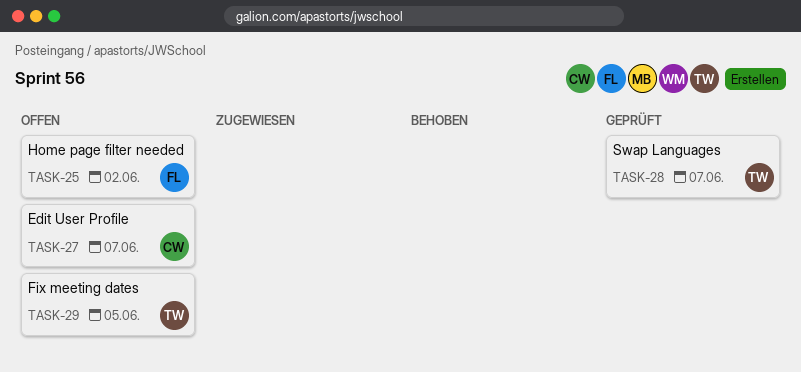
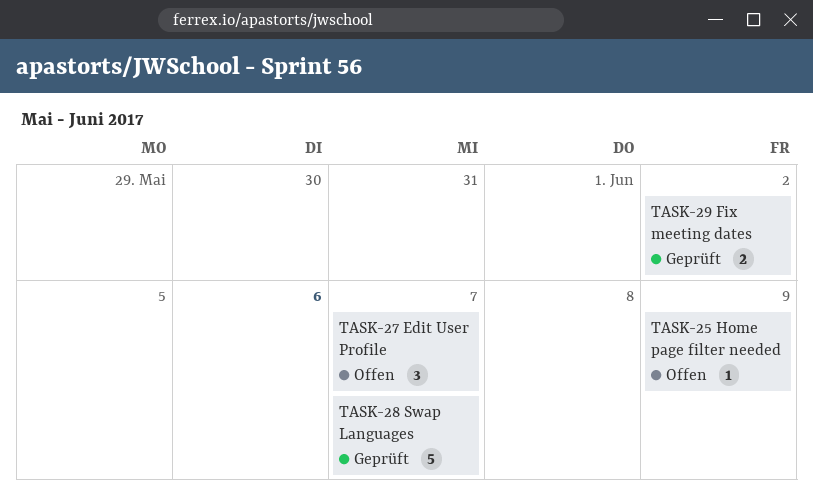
TASK-25, due: Jun 2 -> Jun 9
TASK-29, status: Offen -> Geprüft
TASK-29, due: Jun 5 -> Jun 2

